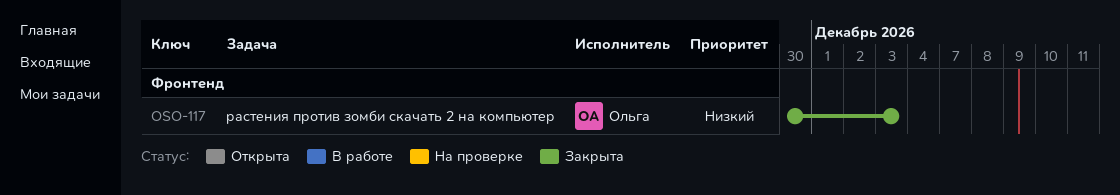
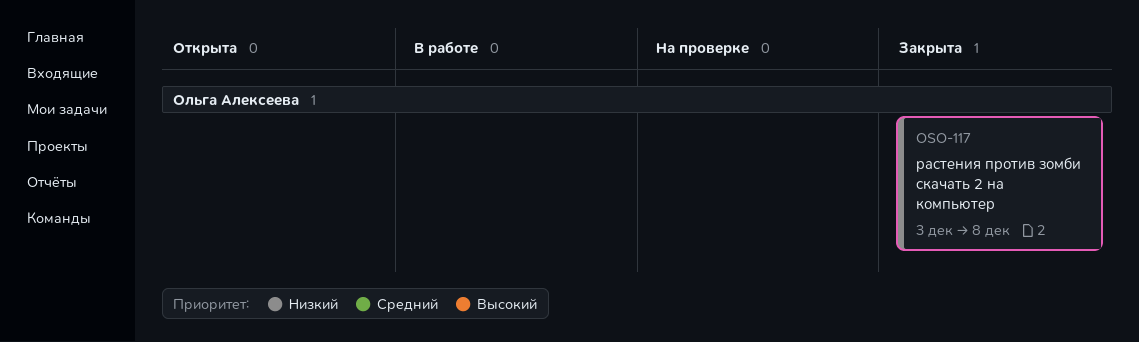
OSO-117, start: Nov 30 -> Dec 3
OSO-117, due: Dec 3 -> Dec 8

